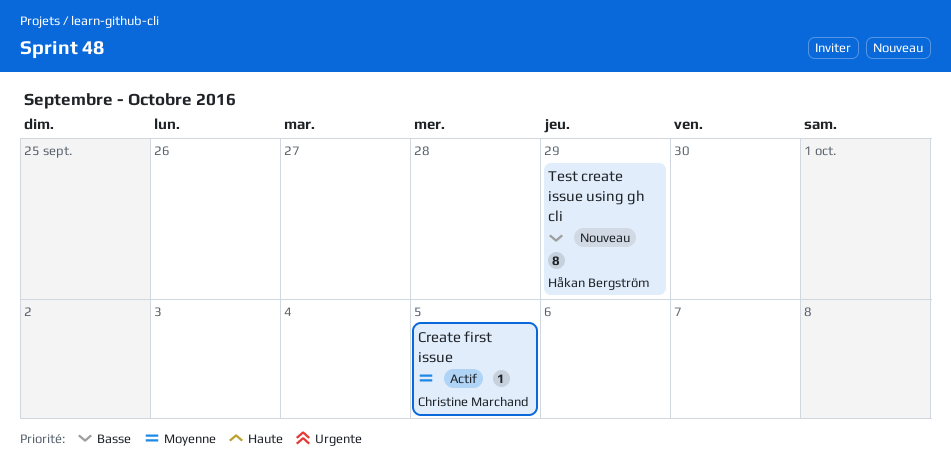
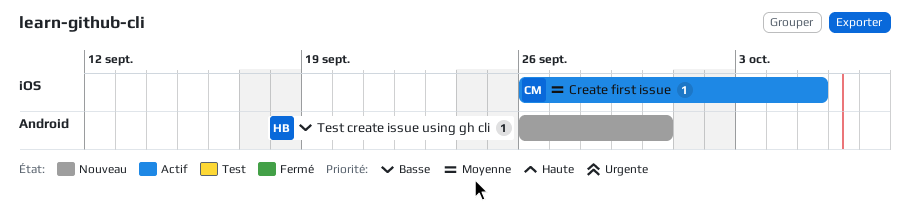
Test create issue using gh cli, estimate: 8 -> 1
Test create issue using gh cli, due: Sep 29 -> Sep 30

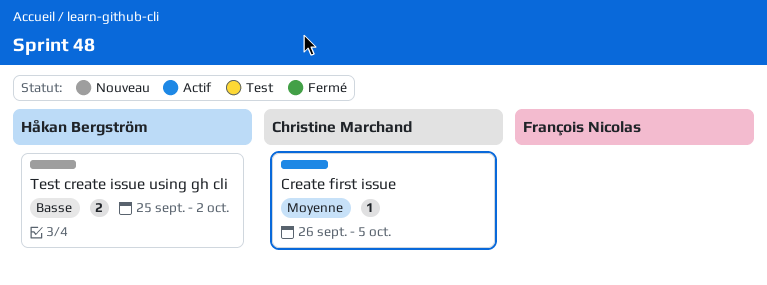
Test create issue using gh cli, estimate: 1 -> 2
Test create issue using gh cli, start: Sep 26 -> Sep 25
Test create issue using gh cli, due: Sep 30 -> Oct 2

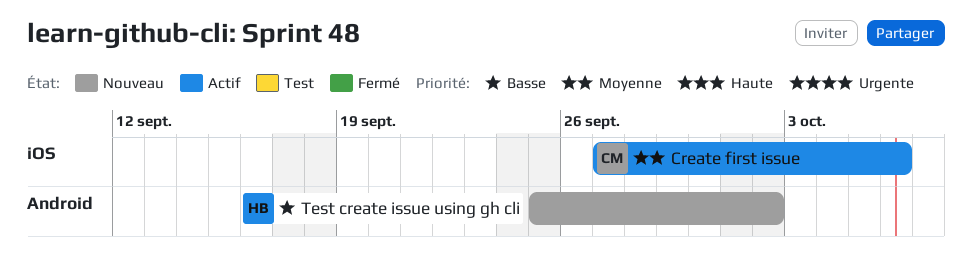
Create first issue, start: Sep 26 -> Sep 27
Create first issue, due: Oct 5 -> Oct 6

